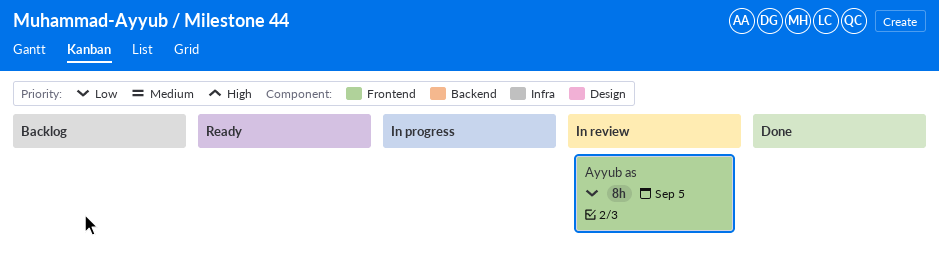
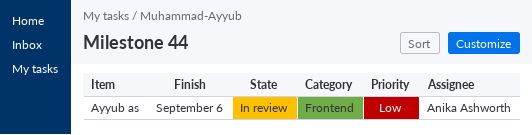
Ayyub as, due: Sep 5 -> Sep 6

